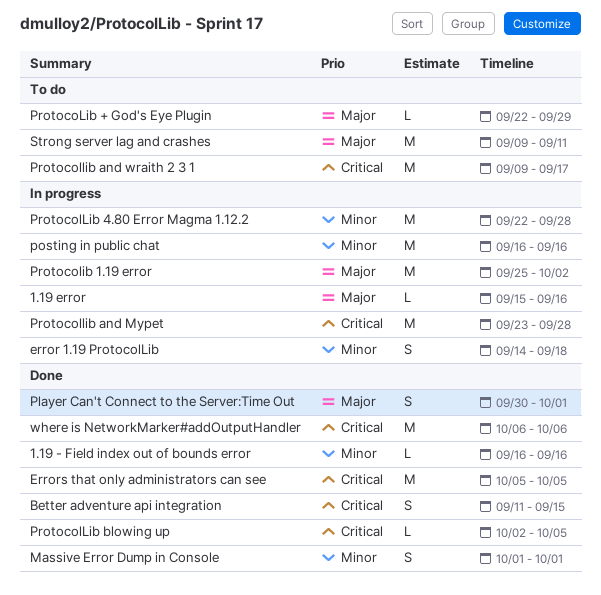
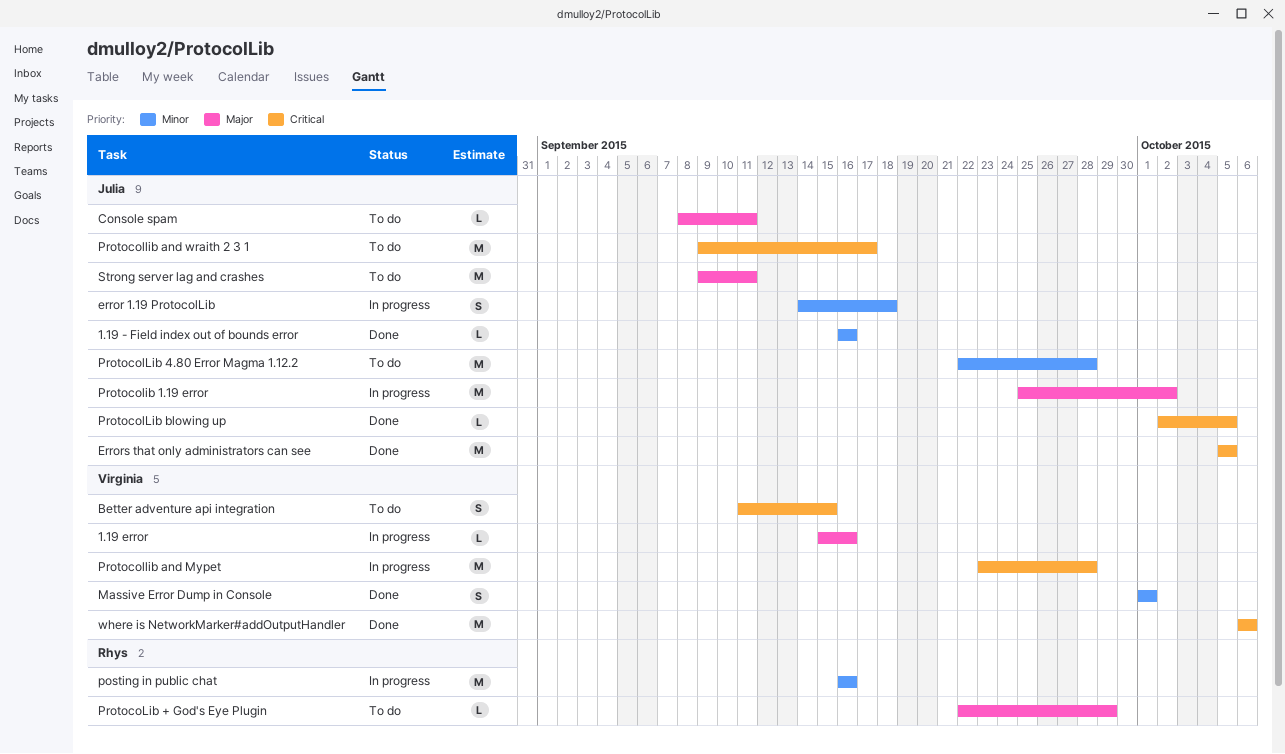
Better adventure api integration, status: Done -> To do
Console spam: none -> present
Player Can't Connect to the Server:Time Out: present -> none
ProtocolLib 4.80 Error Magma 1.12.2, status: In progress -> To do

